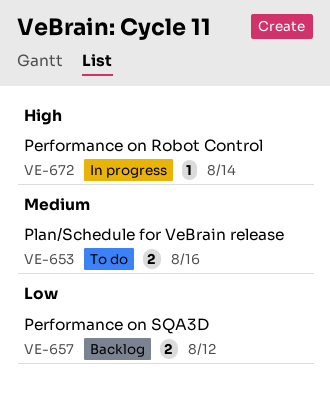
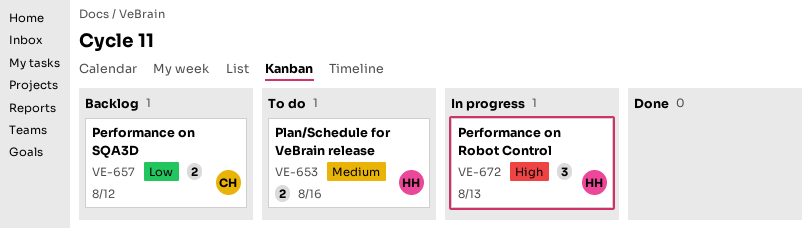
VE-672, estimate: 1 -> 3
VE-672, due: Aug 14 -> Aug 13

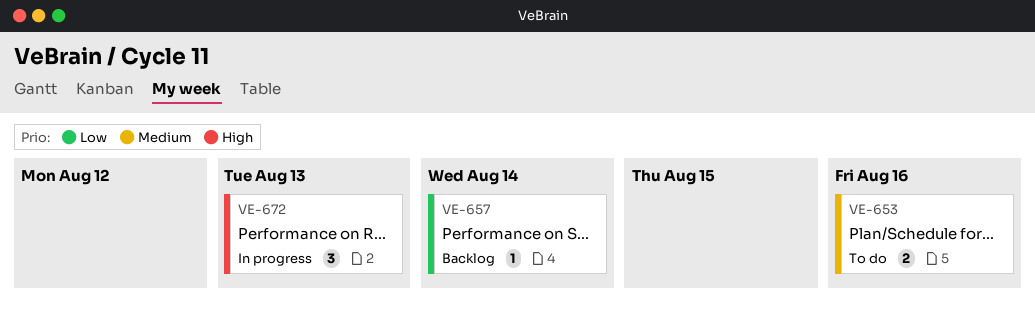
VE-657, estimate: 2 -> 1
VE-657, due: Aug 12 -> Aug 14

